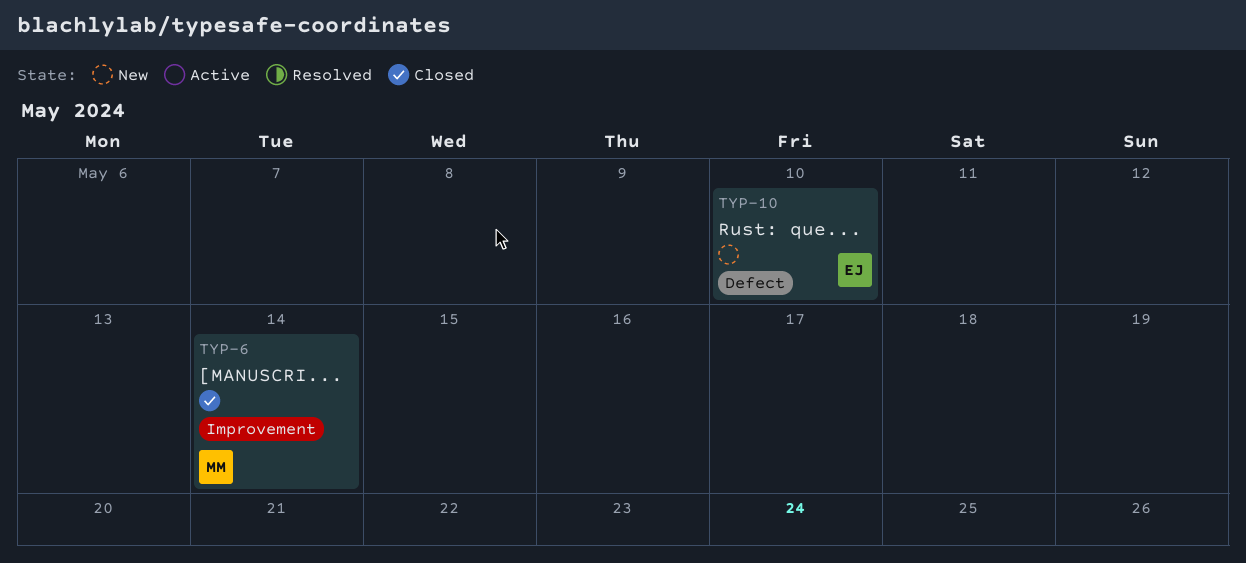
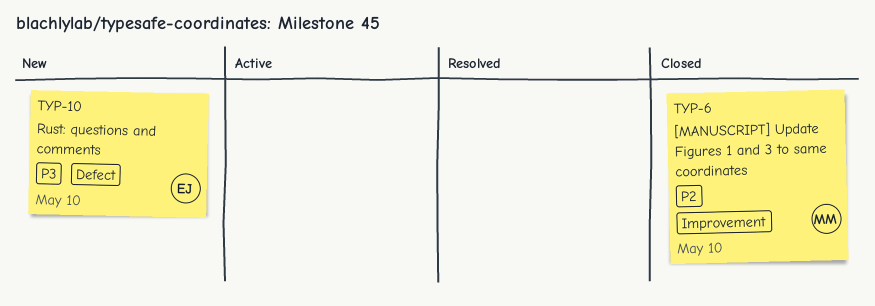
TYP-6, due: May 14 -> May 10

